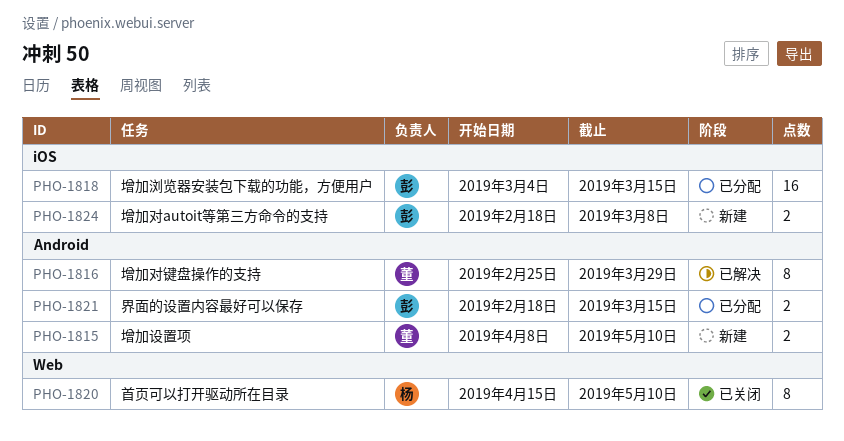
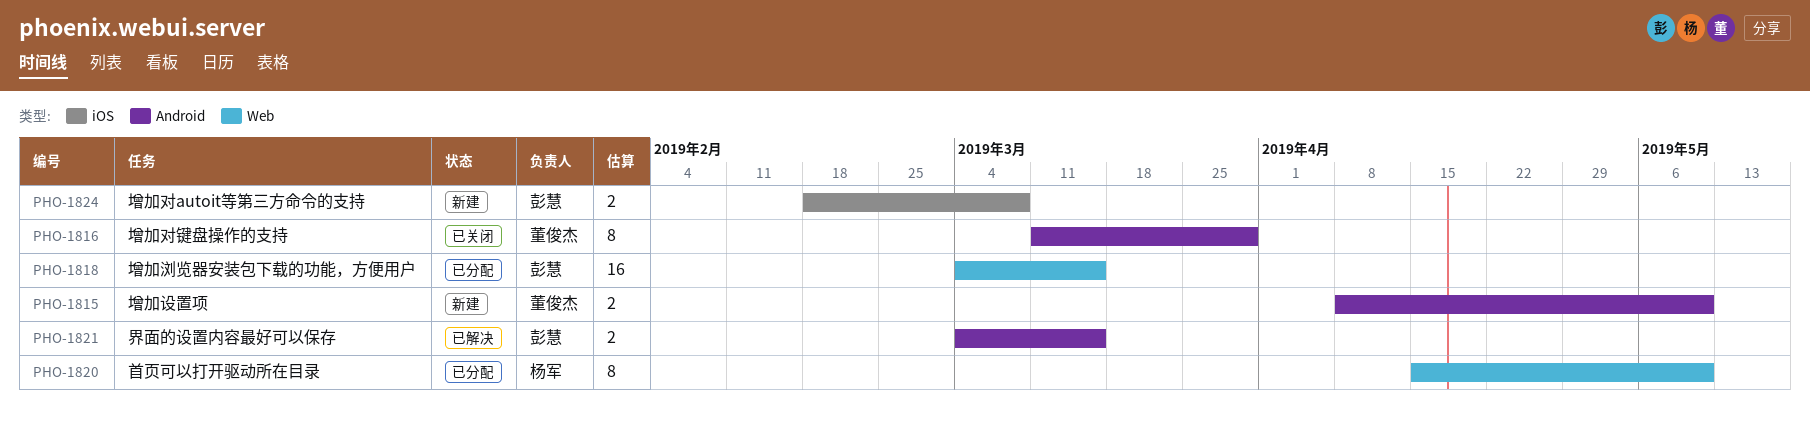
PHO-1816, status: 已解决 -> 已关闭
PHO-1816, start: Feb 25 -> Mar 11
PHO-1818, label: iOS -> Web
PHO-1820, status: 已关闭 -> 已分配
PHO-1821, status: 已分配 -> 已解决
PHO-1821, start: Feb 18 -> Mar 4

